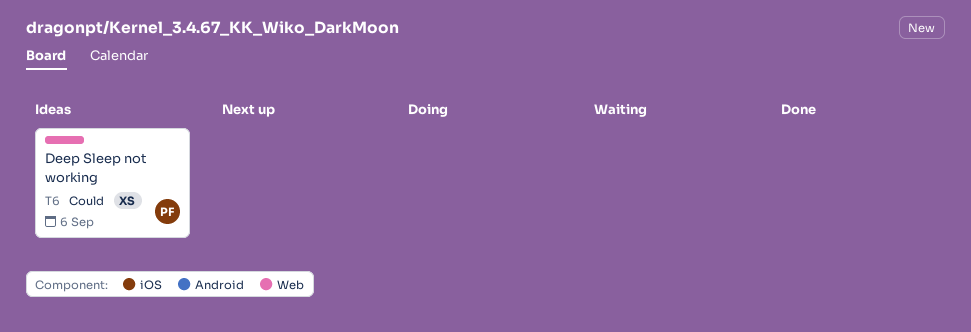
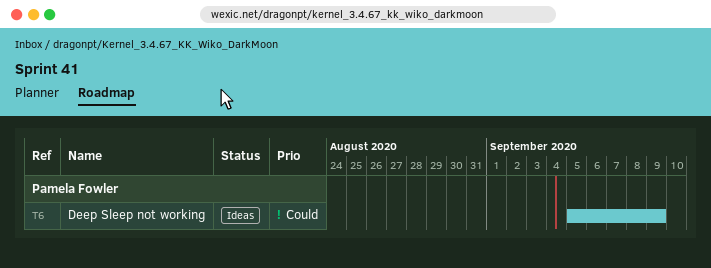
T6, due: Sep 6 -> Sep 9

